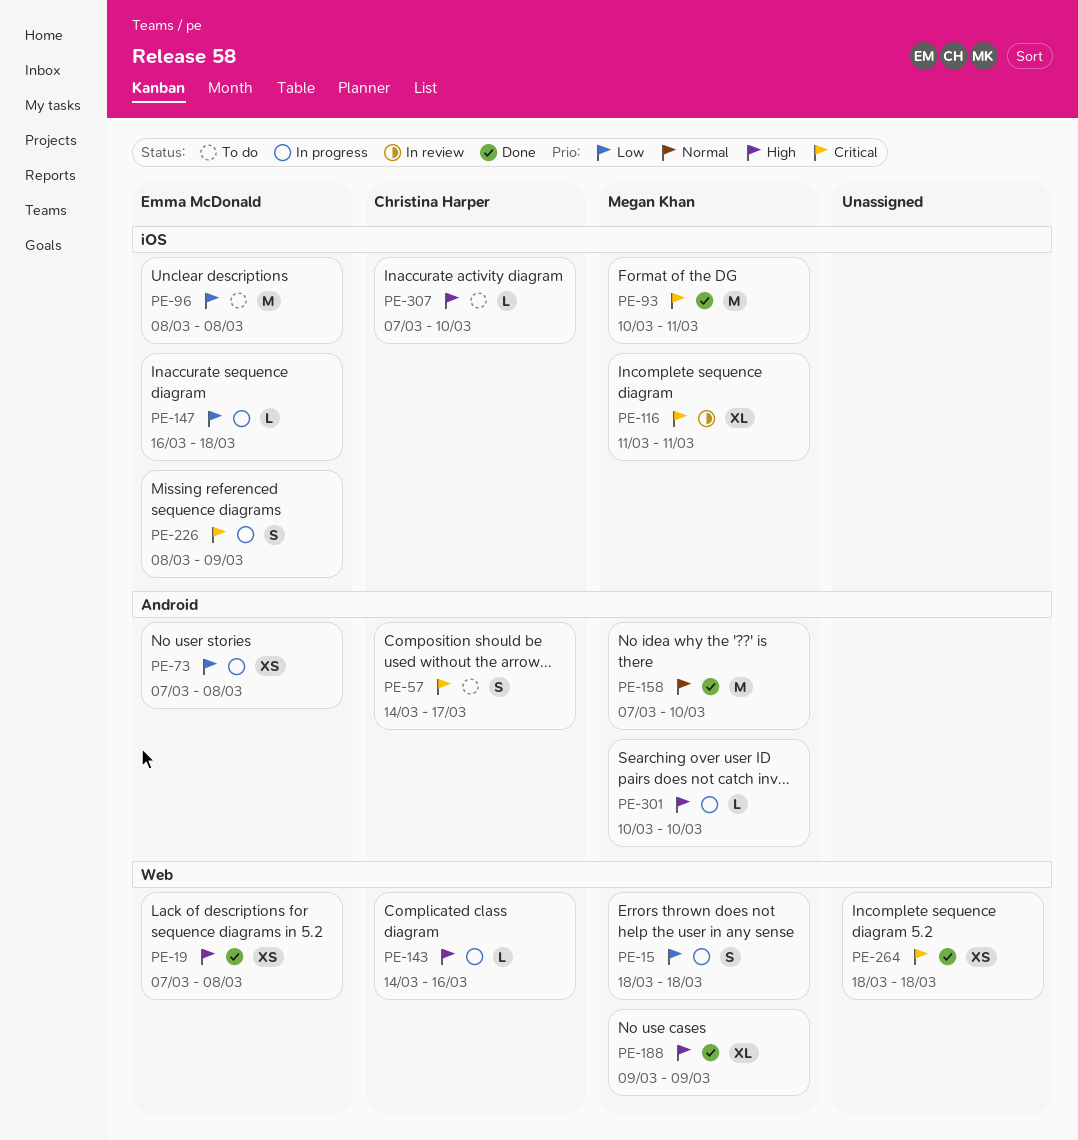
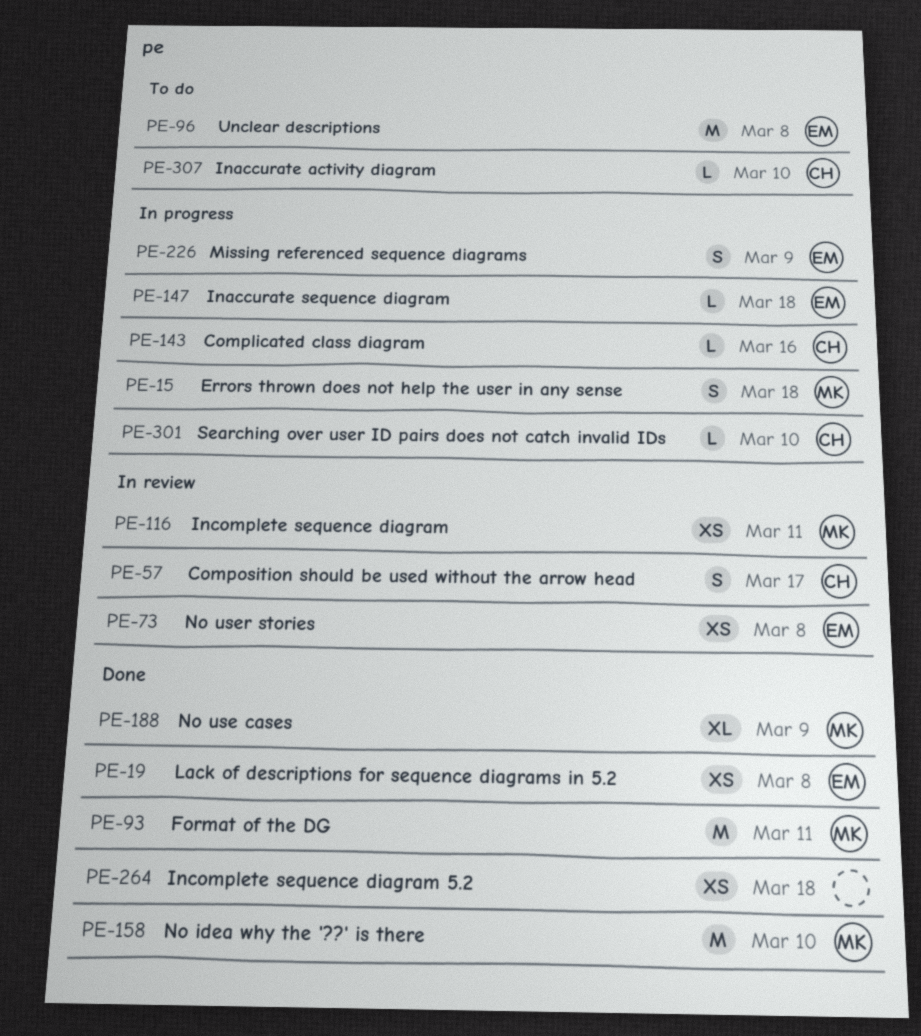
PE-57, status: To do -> In review
PE-73, status: In progress -> In review
PE-116, estimate: XL -> XS
PE-301, owner: Megan Khan -> Christina Harper

